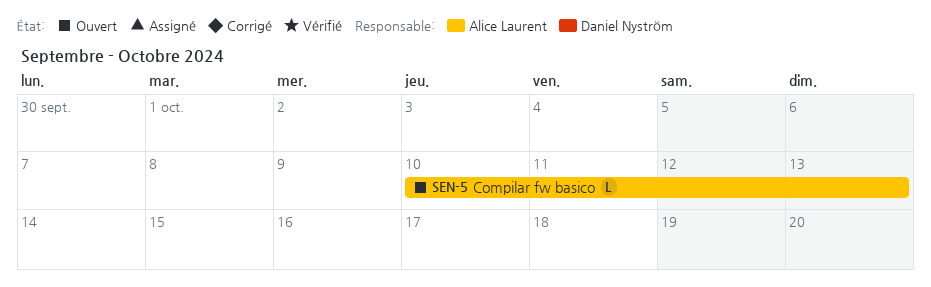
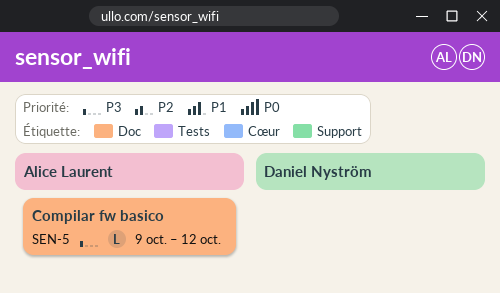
SEN-5, start: Oct 10 -> Oct 9
SEN-5, due: Oct 13 -> Oct 12

